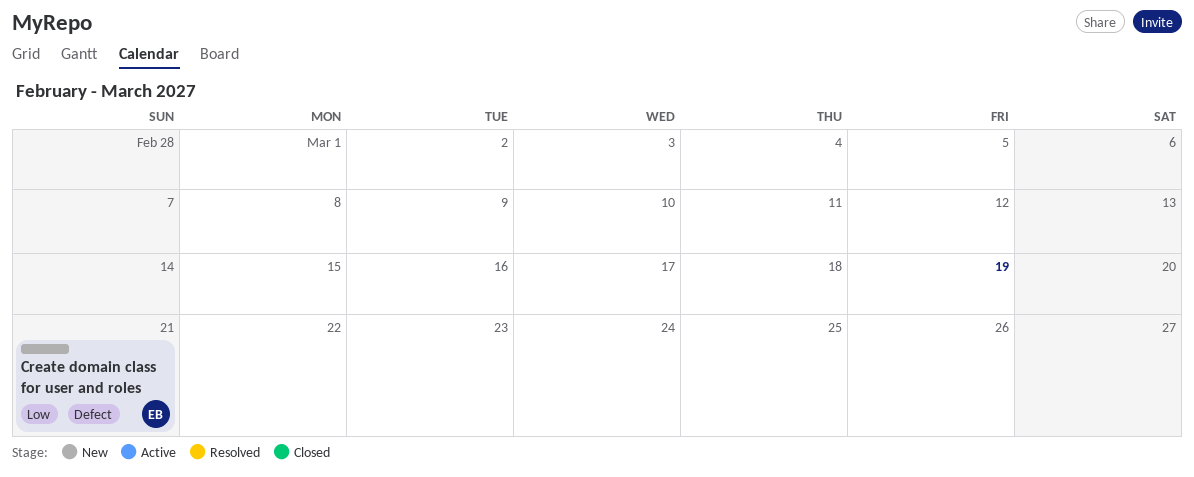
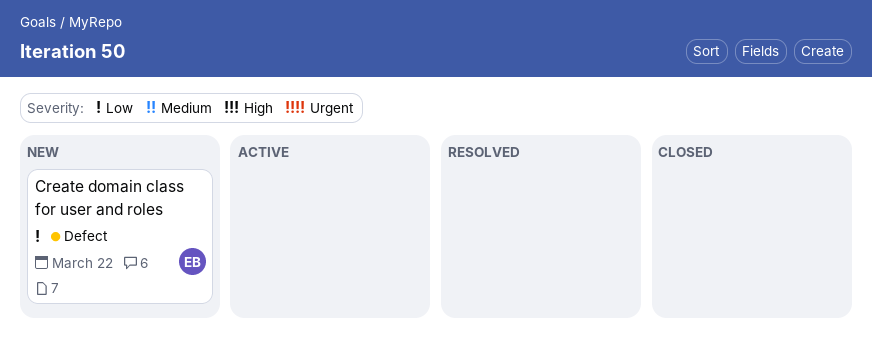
Create domain class for user and roles, due: Mar 21 -> Mar 22

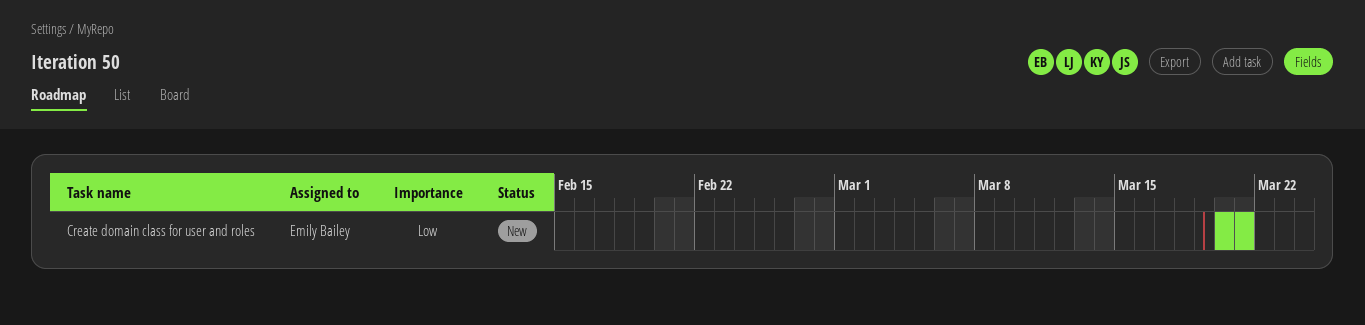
Create domain class for user and roles, due: Mar 22 -> Mar 21

